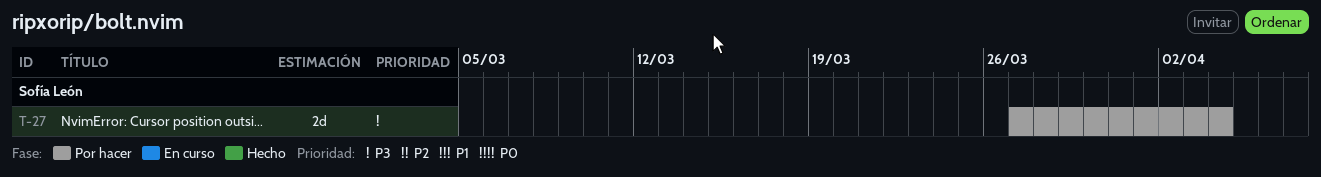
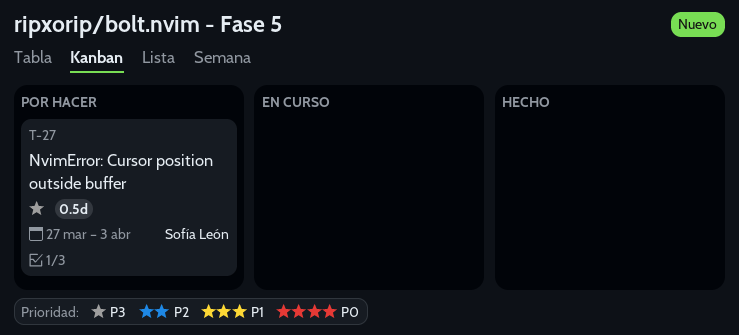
T-27, estimate: 2d -> 0.5d
T-27, due: Apr 4 -> Apr 3

